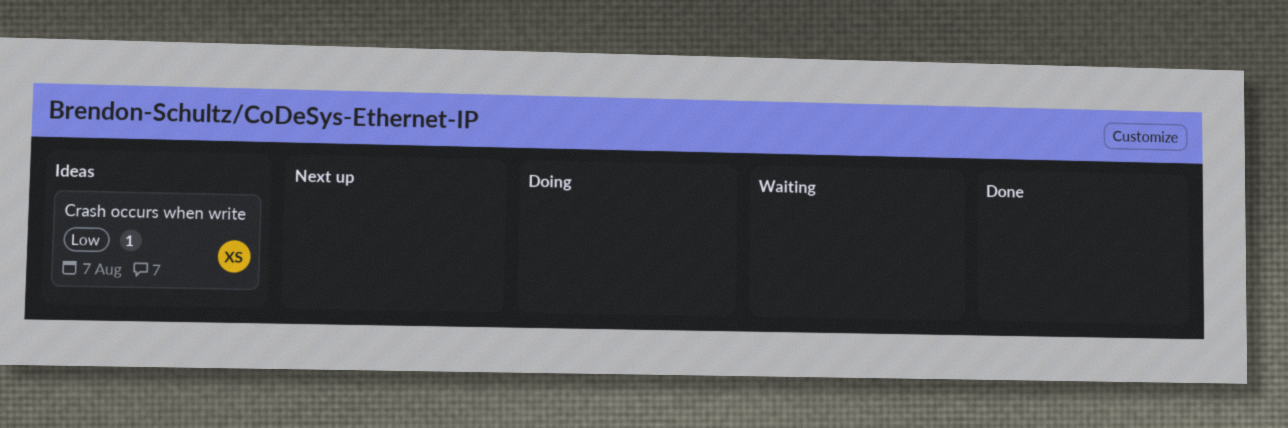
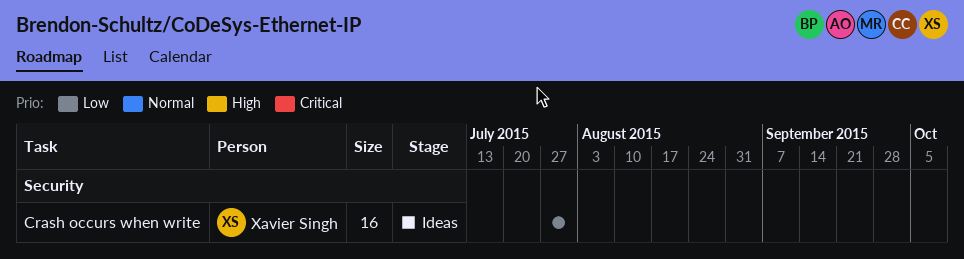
Crash occurs when write, estimate: 1 -> 16
Crash occurs when write, due: Aug 7 -> Jul 31

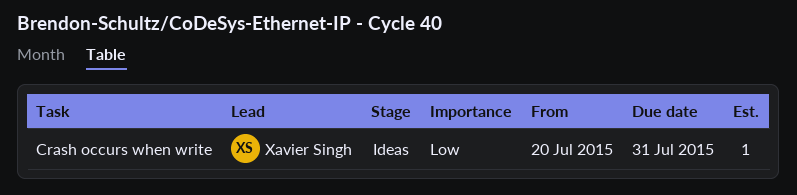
Crash occurs when write, estimate: 16 -> 1
Crash occurs when write, start: Jul 27 -> Jul 20

